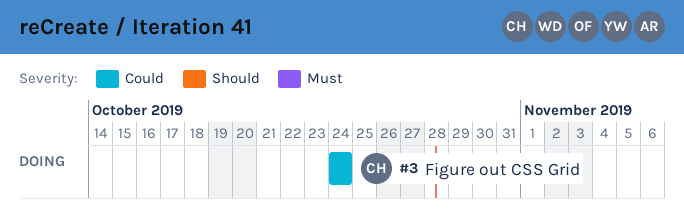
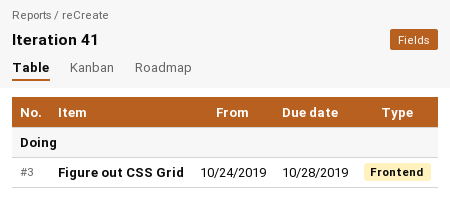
#3, due: Oct 24 -> Oct 28

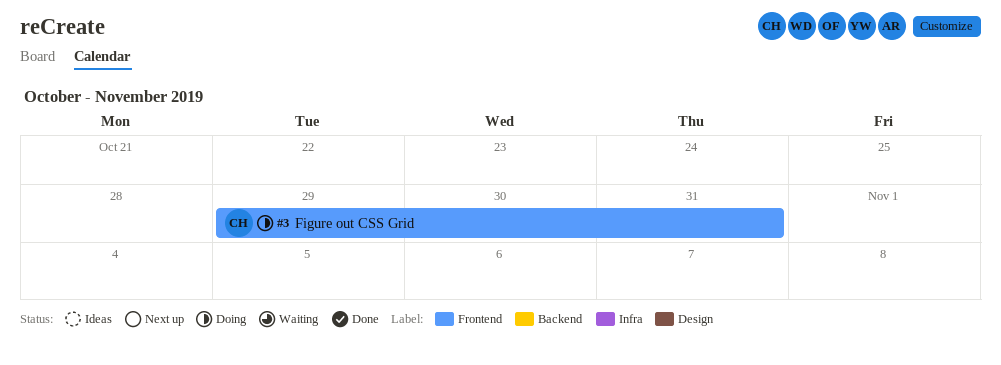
#3, start: Oct 24 -> Oct 29
#3, due: Oct 28 -> Oct 31

